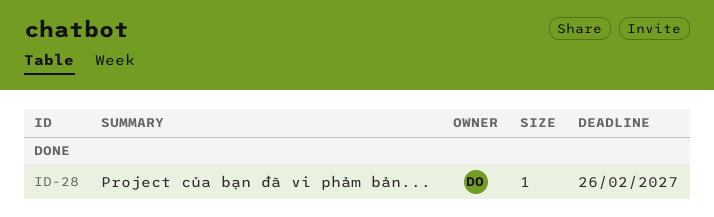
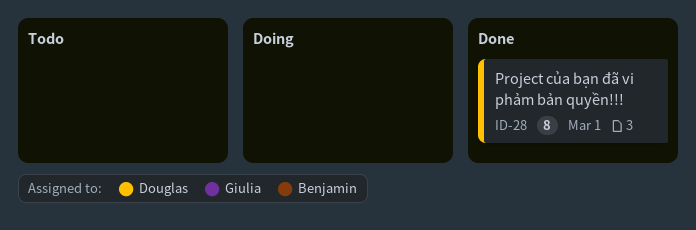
ID-28, estimate: 1 -> 8
ID-28, due: Feb 26 -> Mar 1

